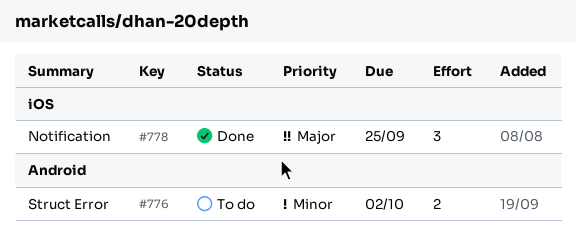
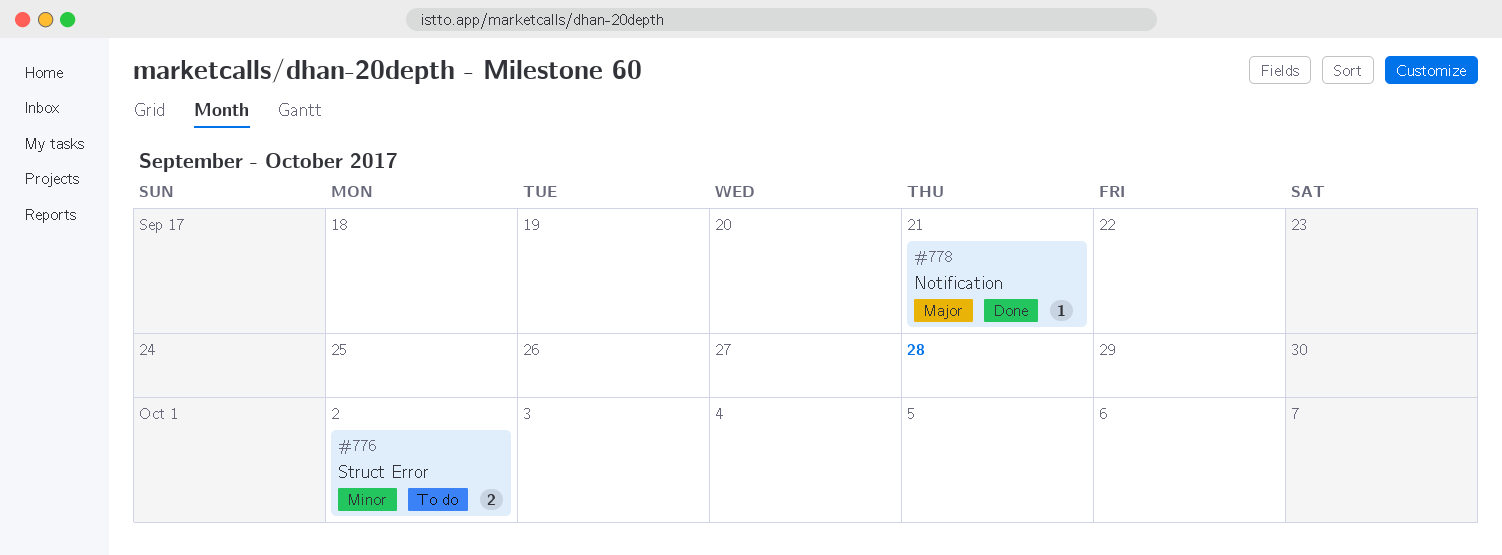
#778, estimate: 3 -> 1
#778, due: Sep 25 -> Sep 21

